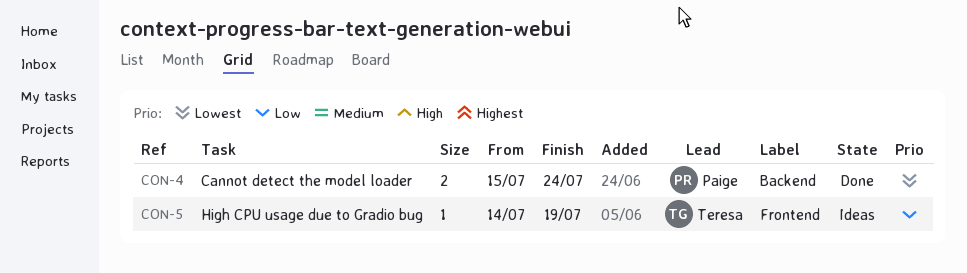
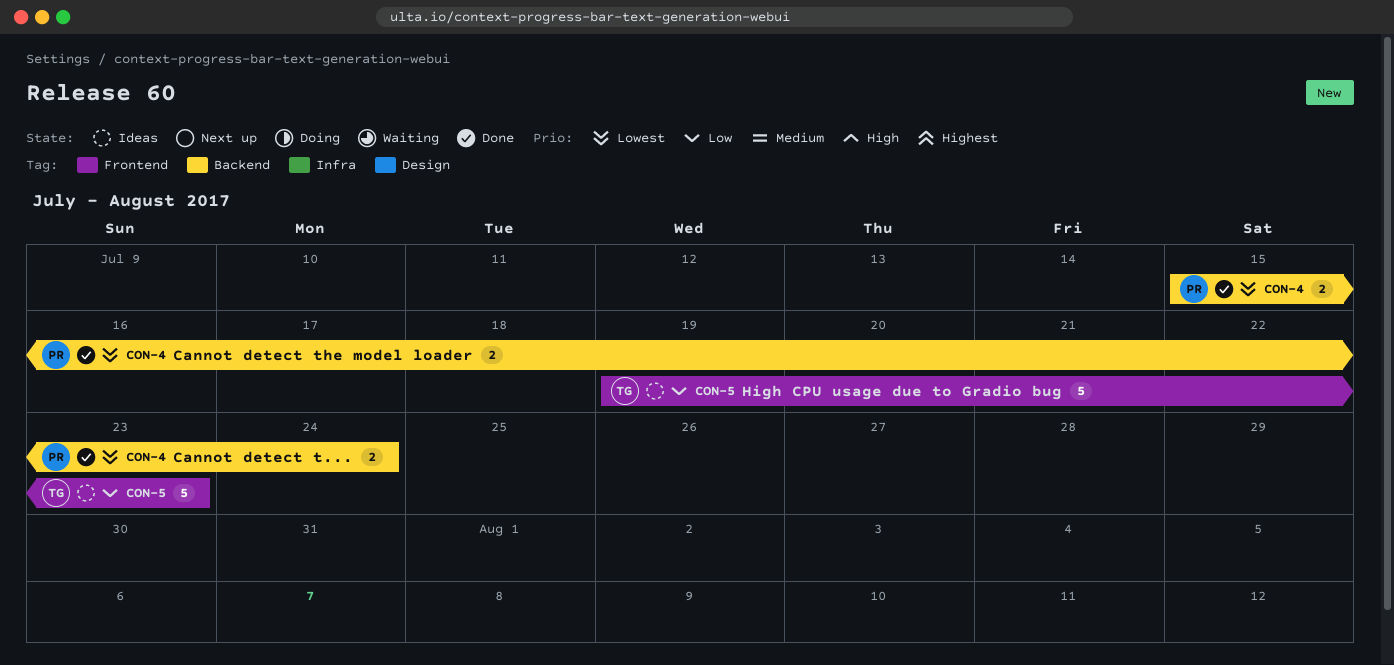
CON-5, estimate: 1 -> 5
CON-5, start: Jul 14 -> Jul 19
CON-5, due: Jul 19 -> Jul 23

